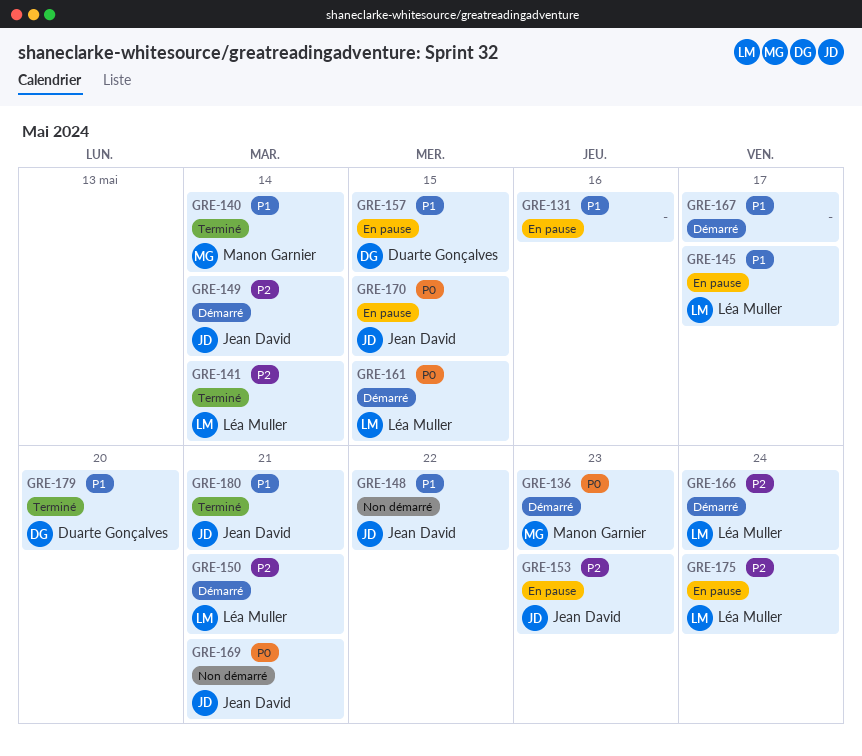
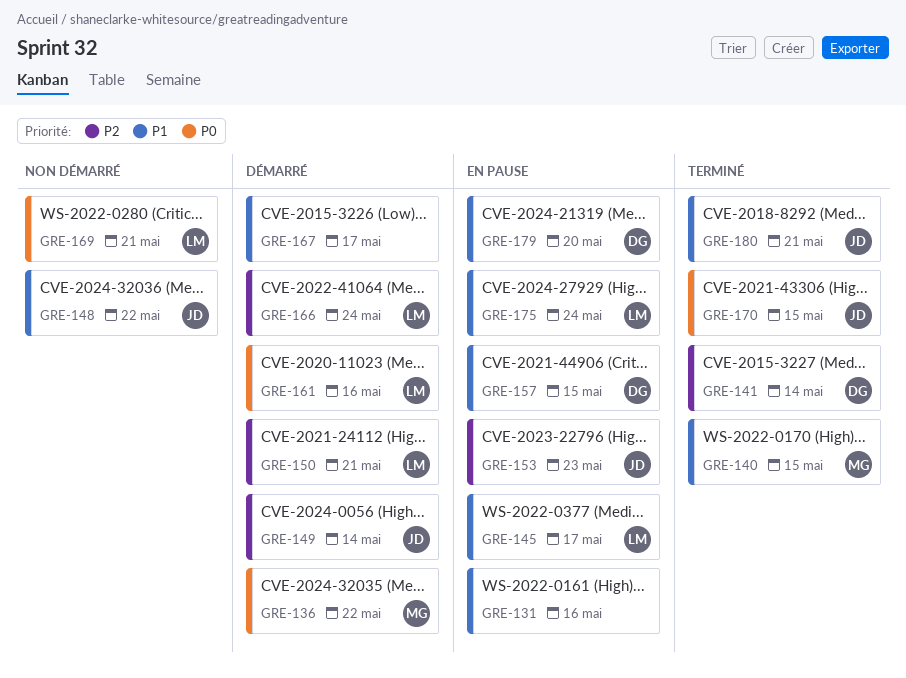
GRE-136, due: May 23 -> May 22
GRE-140, due: May 14 -> May 15
GRE-141, owner: Léa Muller -> Duarte Gonçalves
GRE-161, due: May 15 -> May 16
GRE-169, owner: Jean David -> Léa Muller
GRE-170, status: En pause -> Terminé
GRE-175, priority: P2 -> P1
GRE-179, status: Terminé -> En pause

